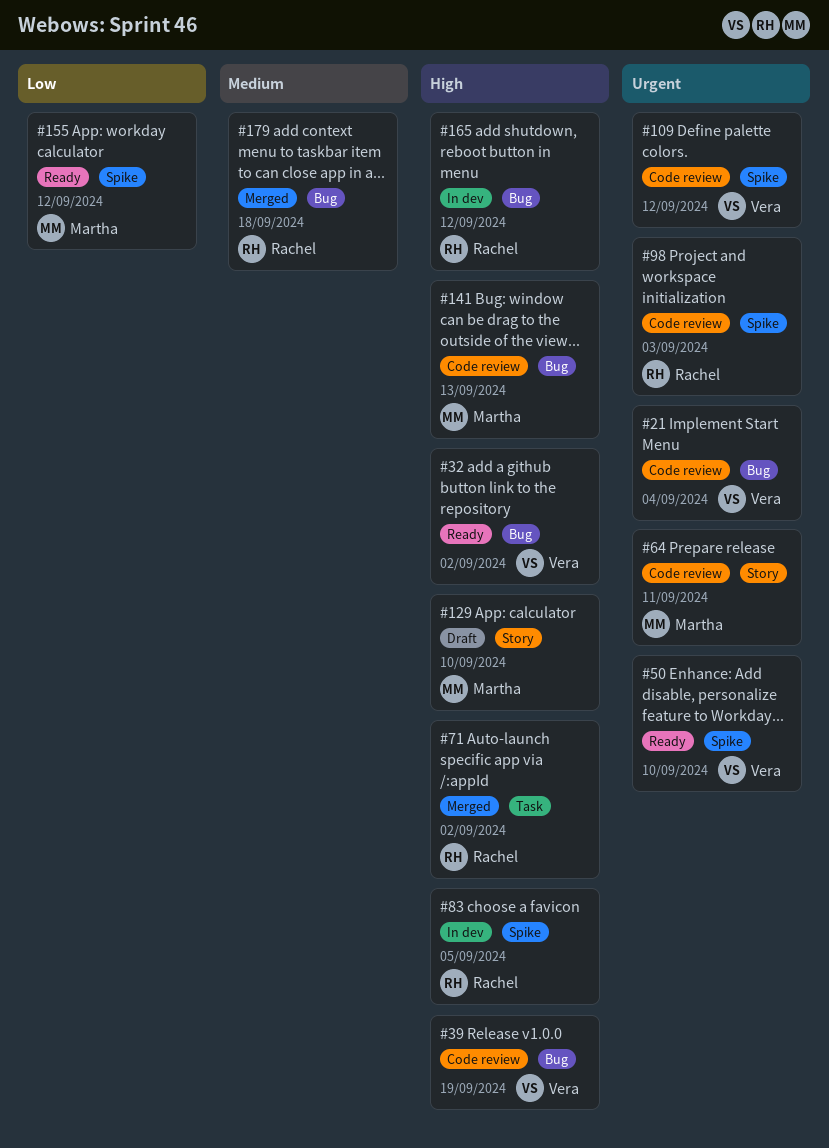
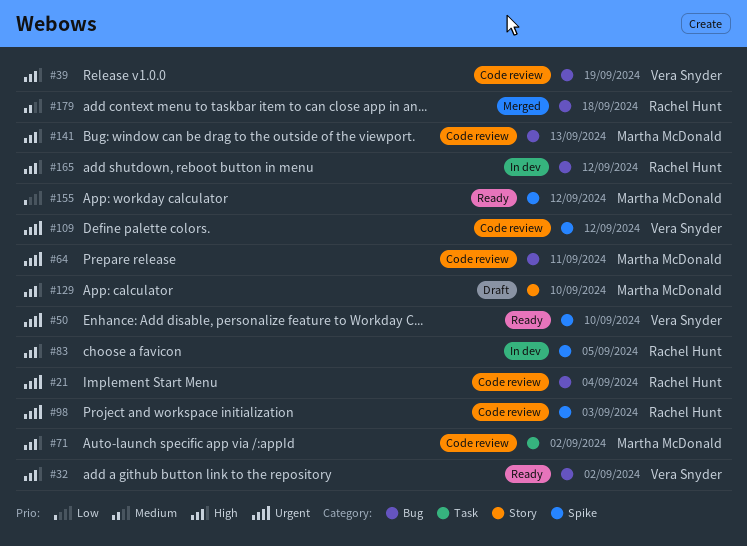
#21, owner: Vera Snyder -> Rachel Hunt
#64, label: Story -> Bug
#71, status: Merged -> Code review
#71, owner: Rachel Hunt -> Martha McDonald

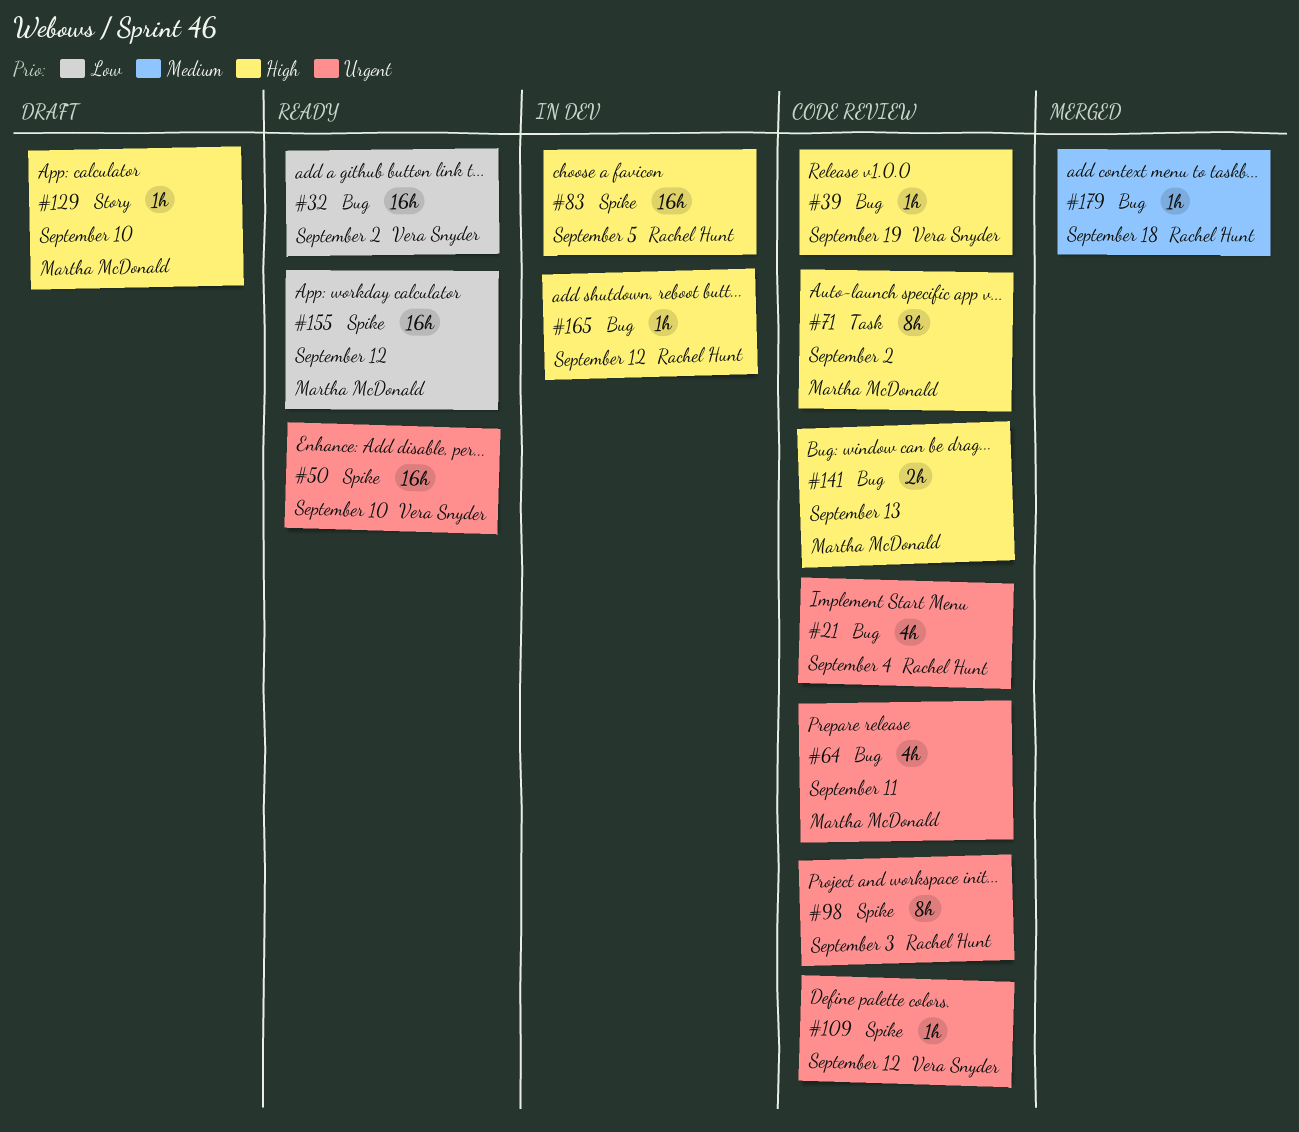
#32, priority: High -> Low

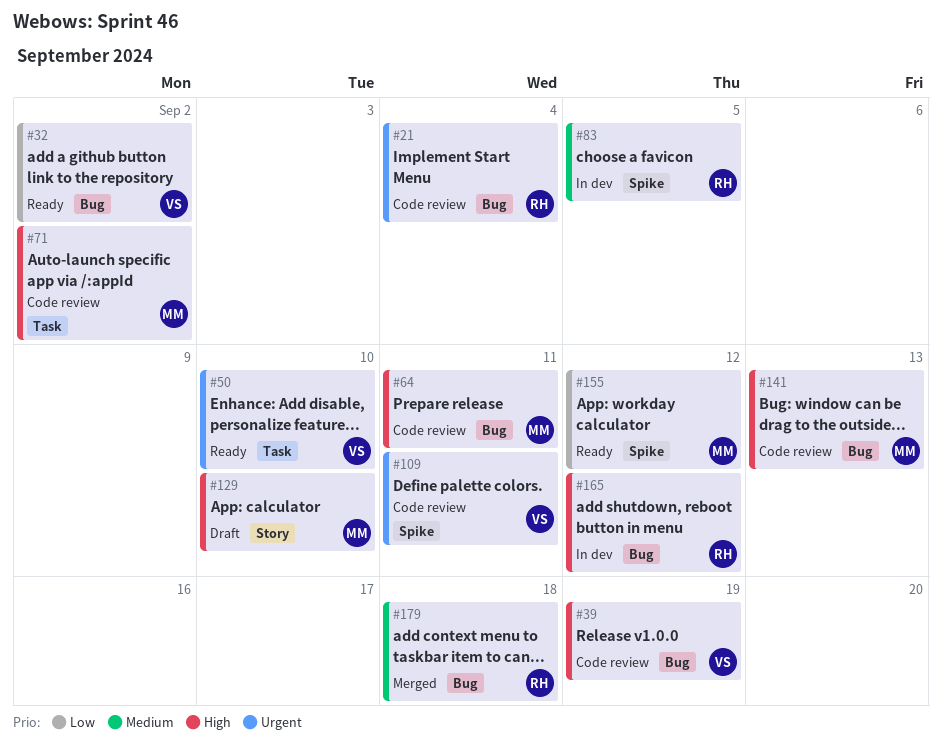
#50, label: Spike -> Task
#64, priority: Urgent -> High
#83, priority: High -> Medium
#98: present -> none
#109, due: Sep 12 -> Sep 11

